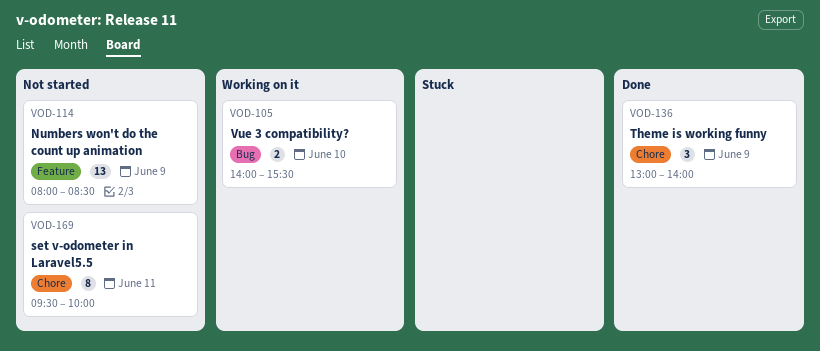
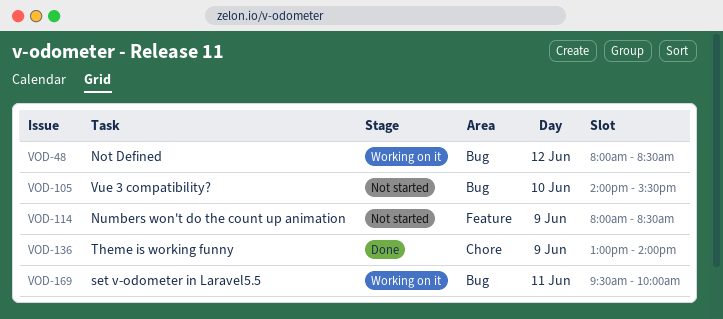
VOD-48: none -> present
VOD-105, status: Working on it -> Not started
VOD-169, status: Not started -> Working on it
VOD-169, label: Chore -> Bug

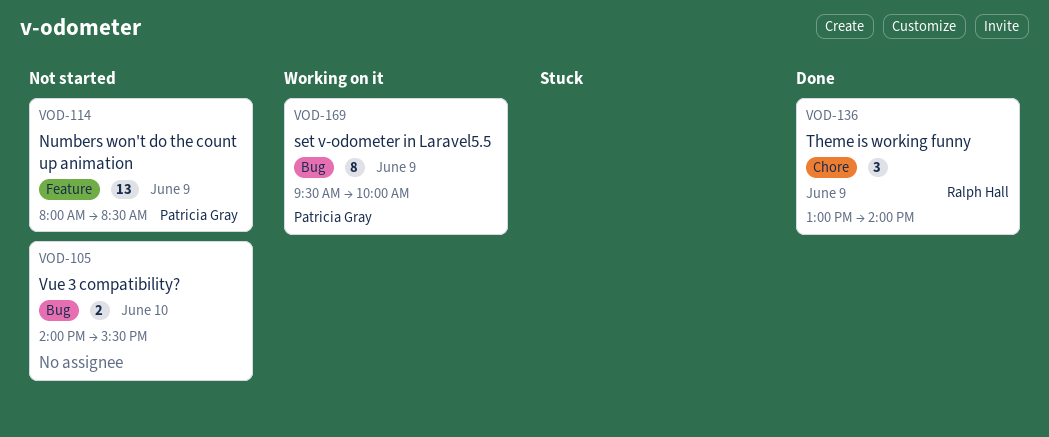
VOD-48: present -> none
VOD-169, day: Jun 11 -> Jun 9

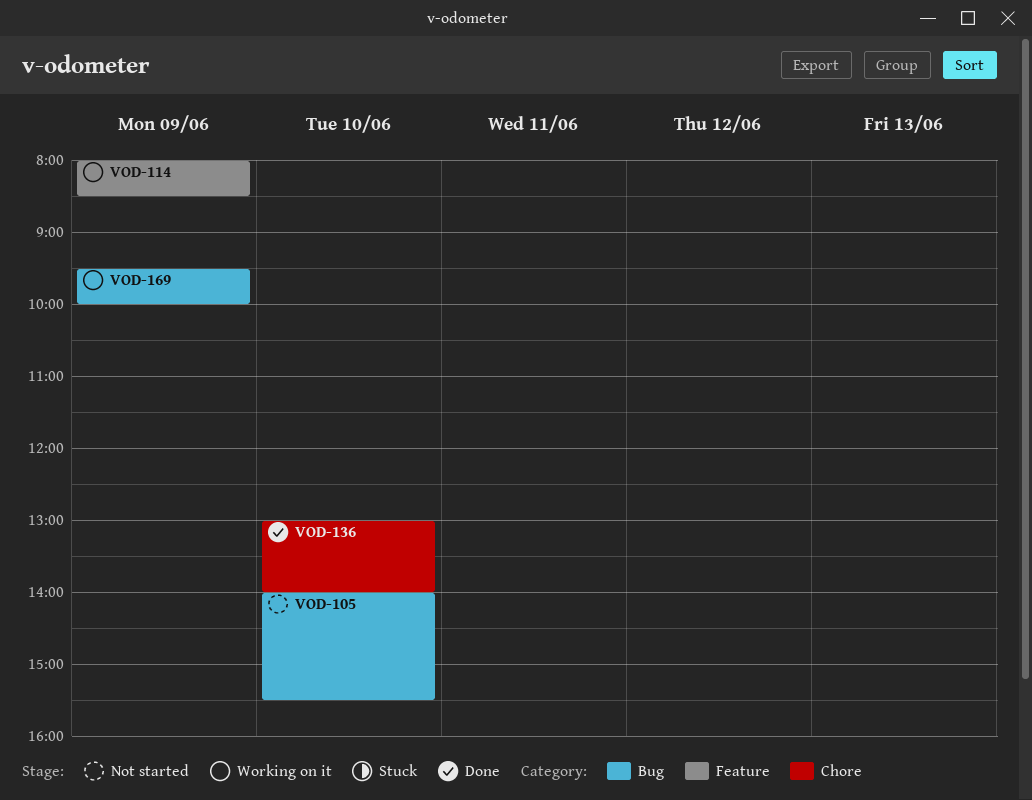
VOD-114, status: Not started -> Working on it
VOD-136, day: Jun 9 -> Jun 10

